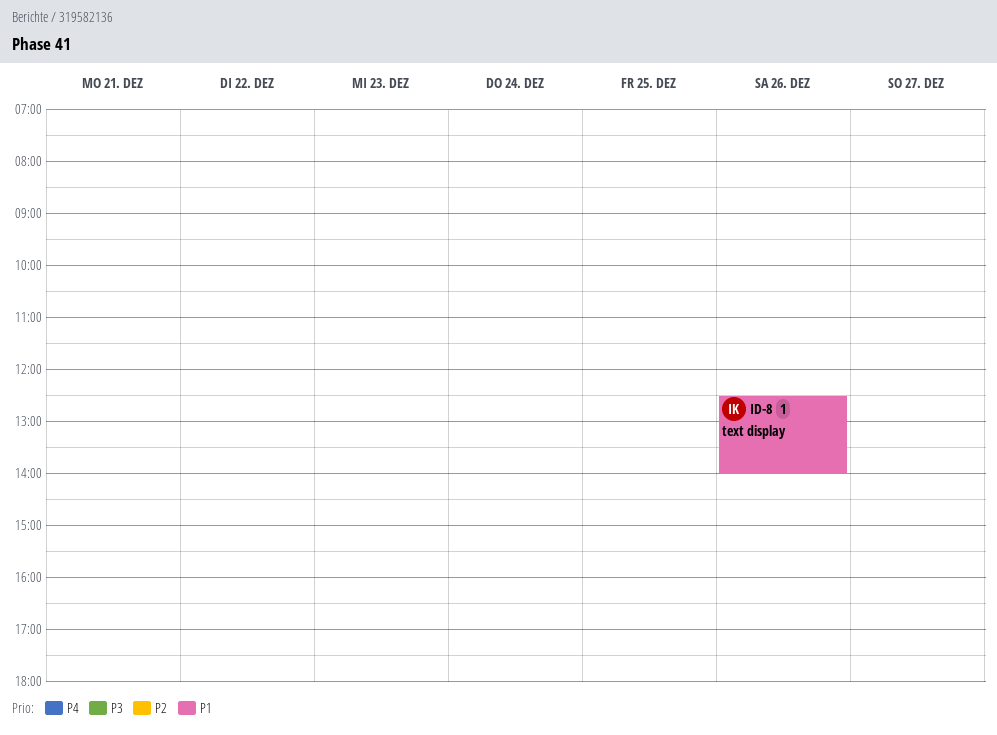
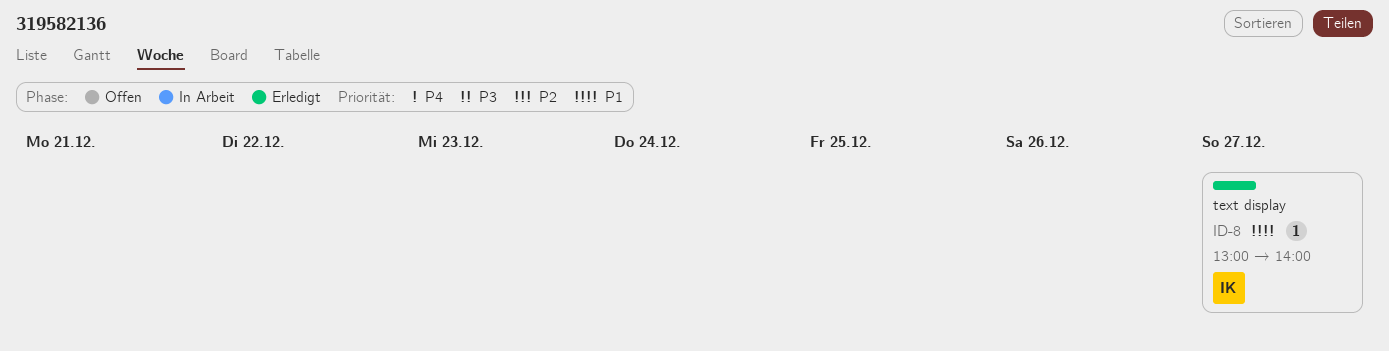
ID-8, day: Dec 26 -> Dec 27
ID-8, begins: 12:30 -> 13:00

